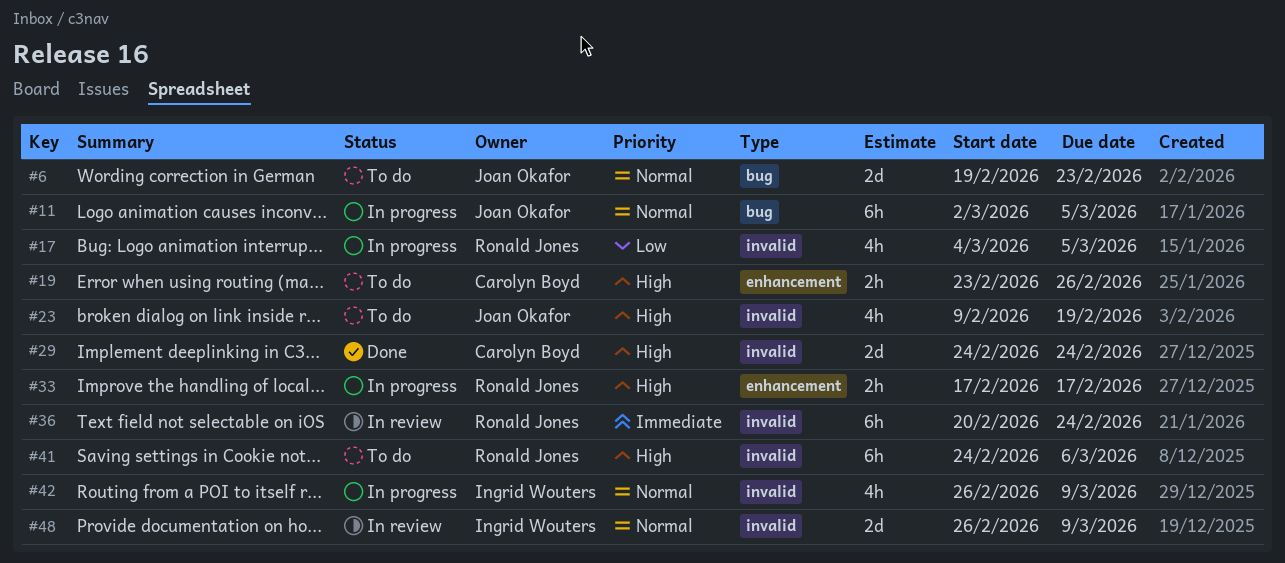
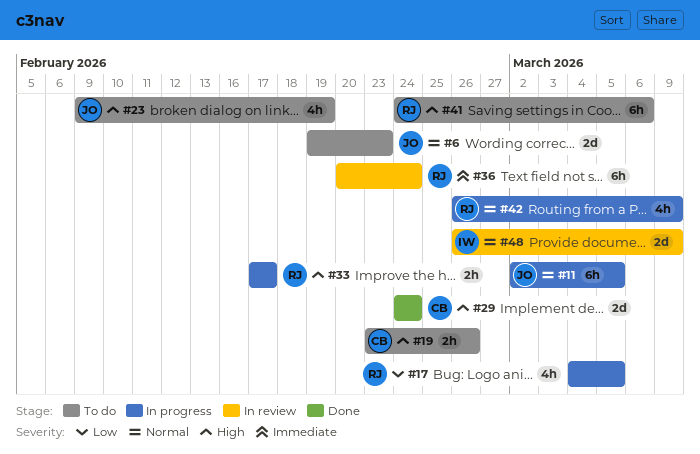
#42, owner: Ingrid Wouters -> Ronald Jones

